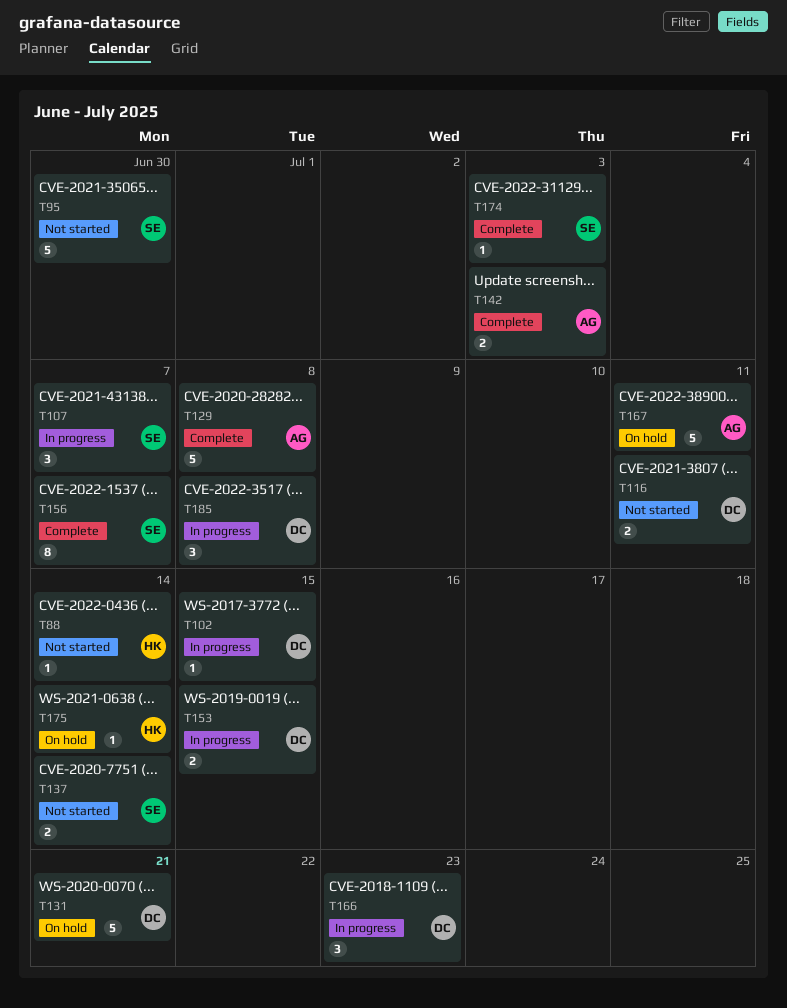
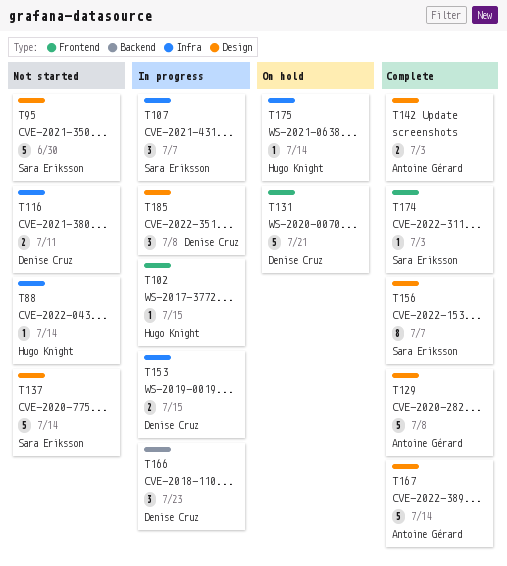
T102, owner: Denise Cruz -> Hugo Knight
T137, estimate: 2 -> 5
T167, status: On hold -> Complete
T167, due: Jul 11 -> Jul 14

